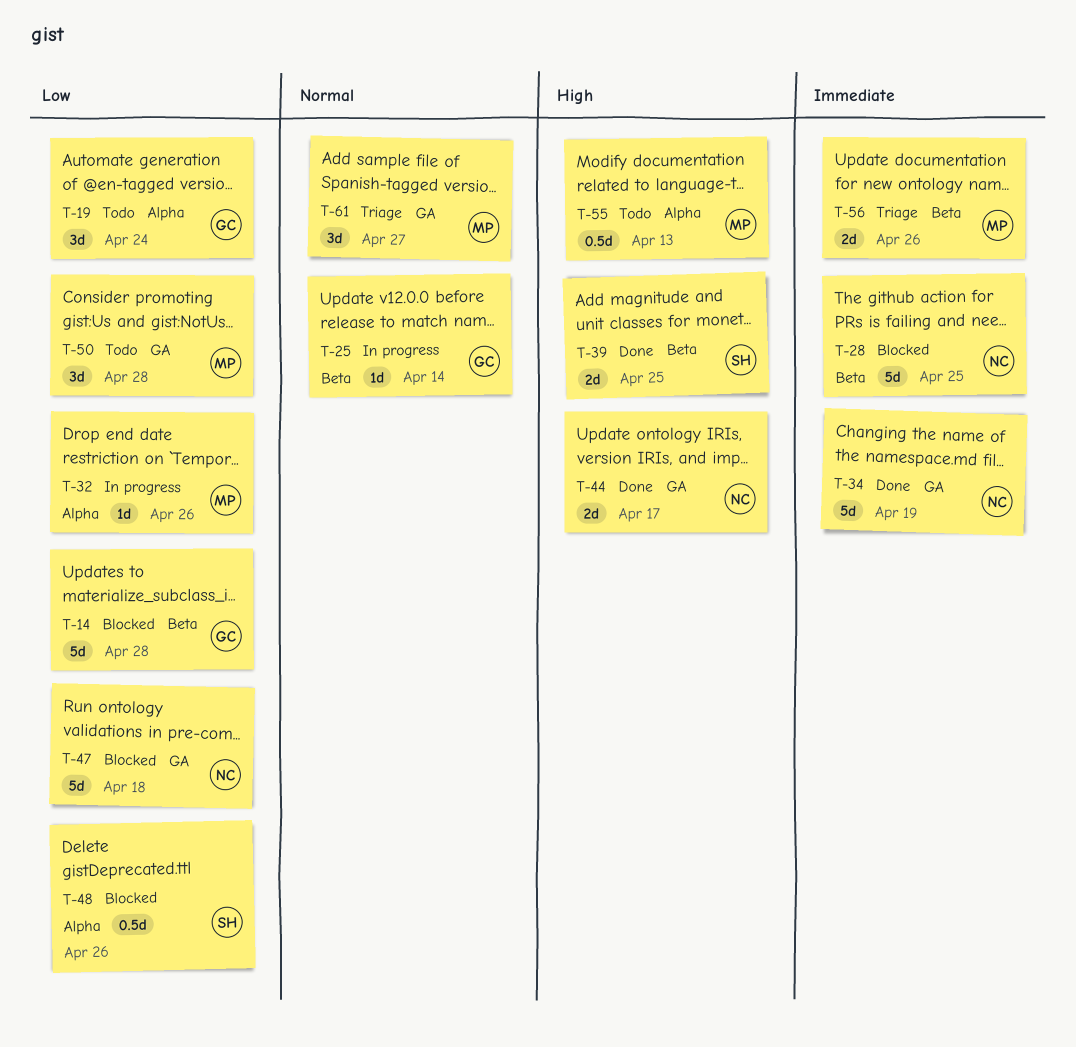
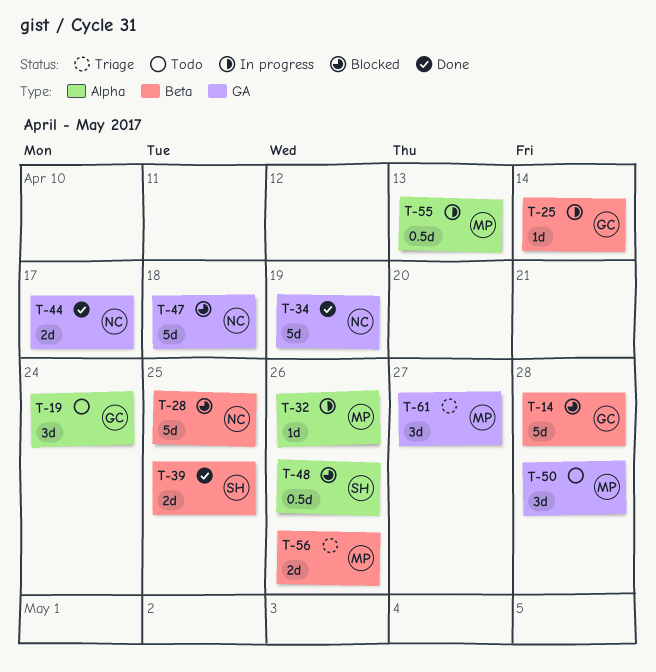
T-55, status: Todo -> In progress

